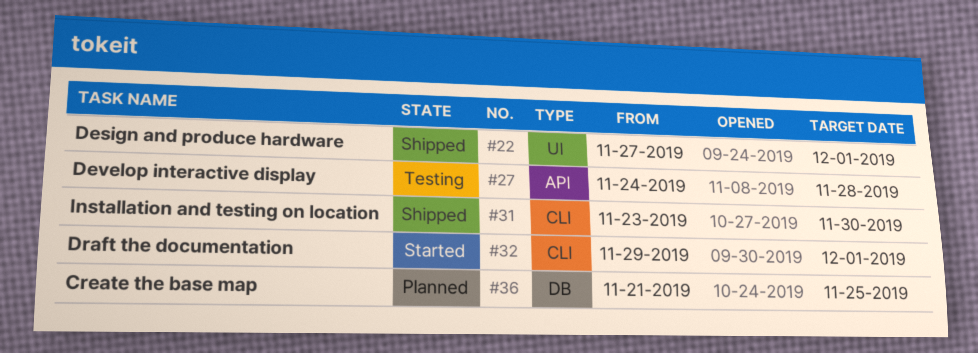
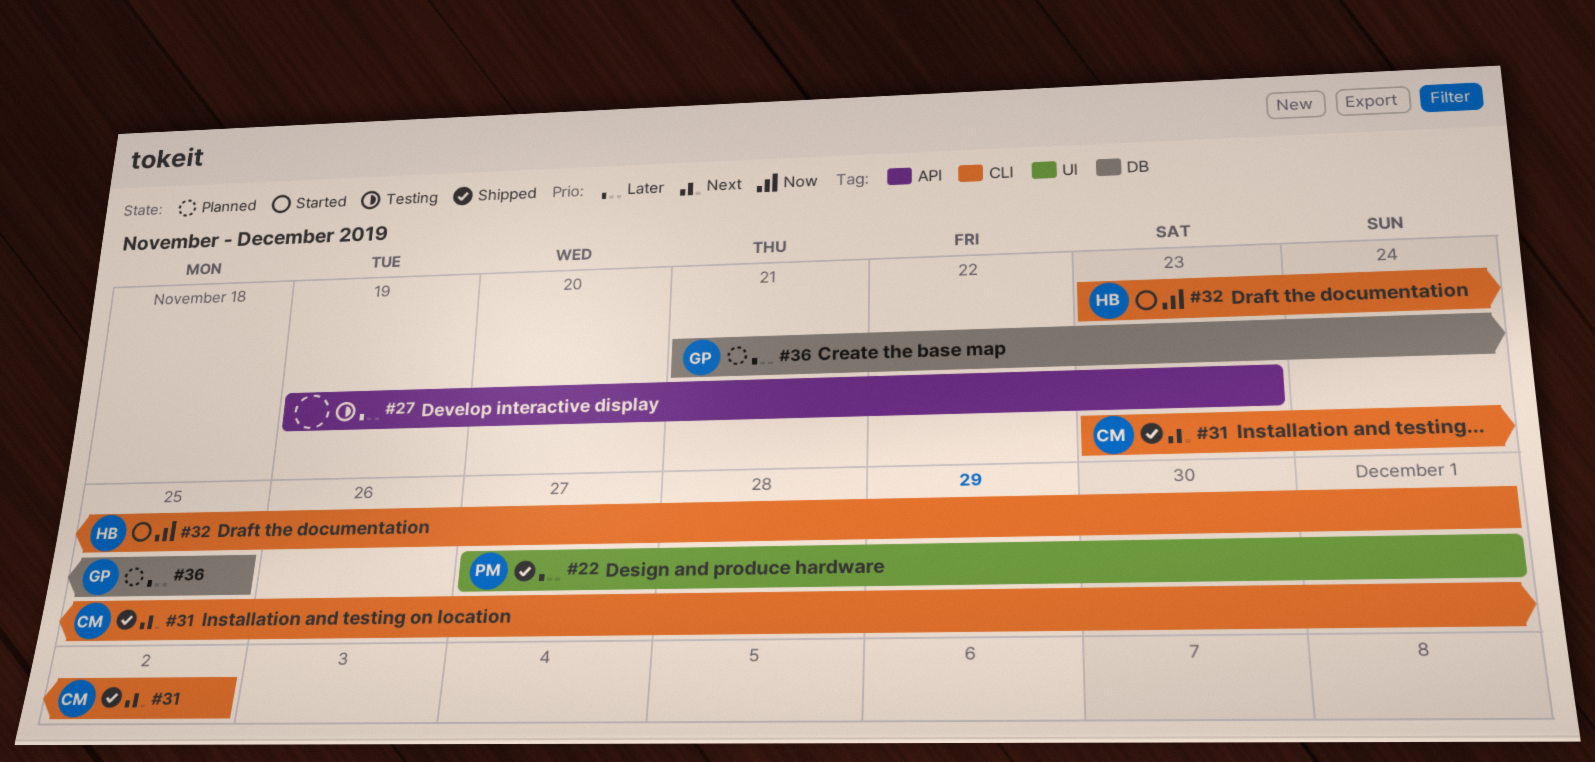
#27, start: Nov 24 -> Nov 19
#27, due: Nov 28 -> Nov 23
#31, due: Nov 30 -> Dec 2
#32, start: Nov 29 -> Nov 23

